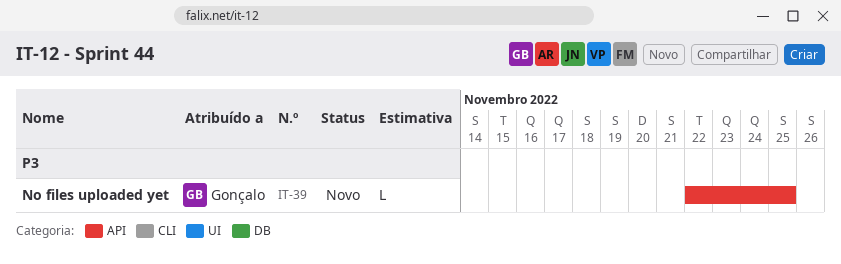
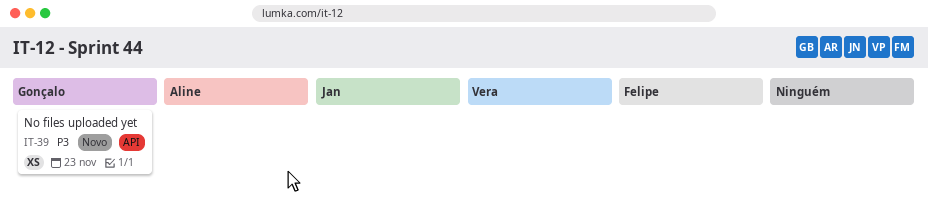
IT-39, estimate: L -> XS
IT-39, due: Nov 25 -> Nov 23

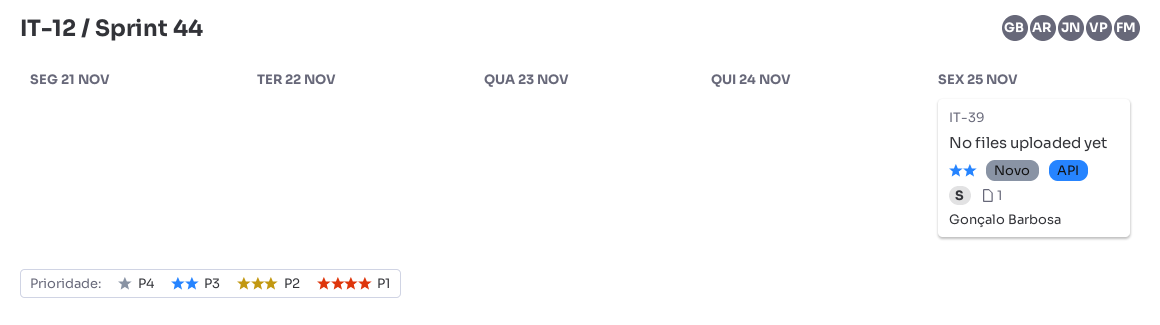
IT-39, estimate: XS -> S
IT-39, due: Nov 23 -> Nov 25

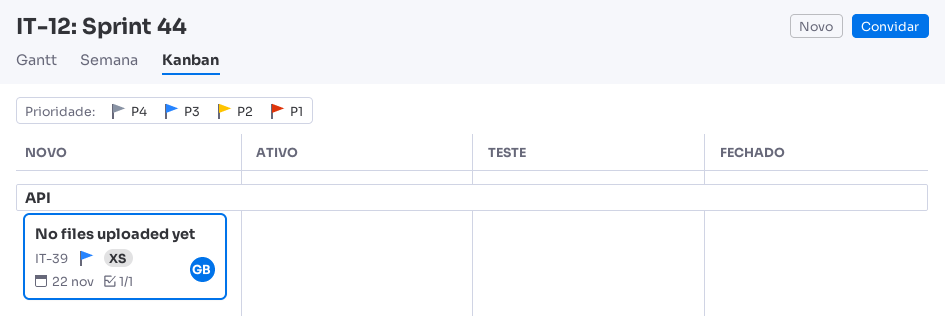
IT-39, estimate: S -> XS
IT-39, due: Nov 25 -> Nov 22

